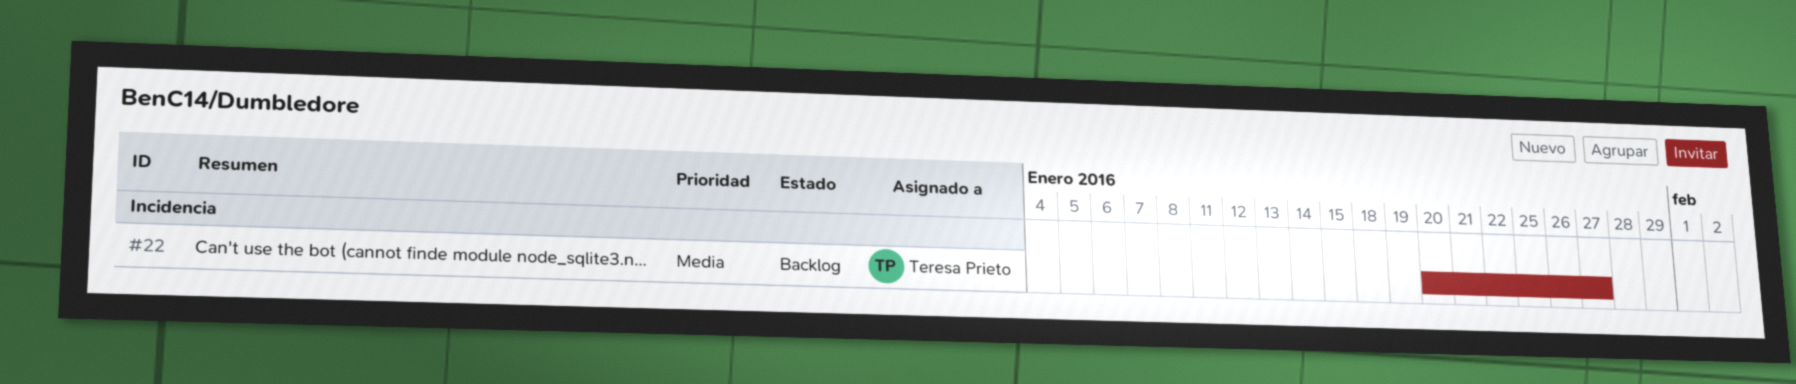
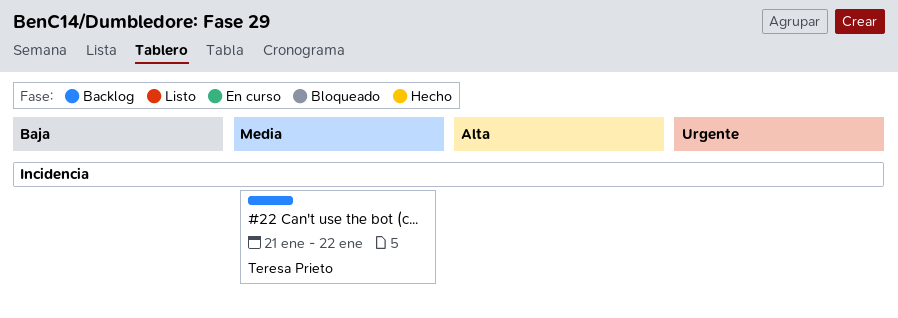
#22, start: Jan 20 -> Jan 21
#22, due: Jan 27 -> Jan 22

